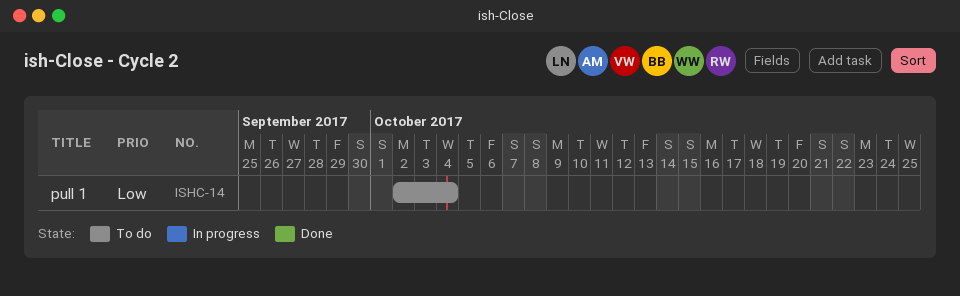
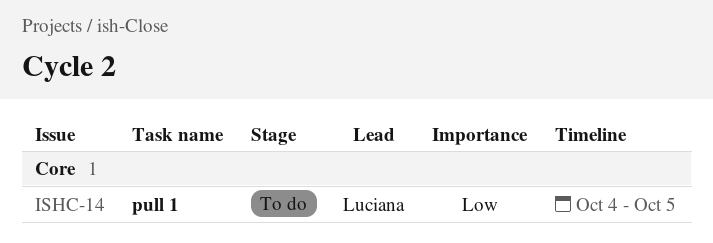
ISHC-14, start: Oct 2 -> Oct 4
ISHC-14, due: Oct 4 -> Oct 5

